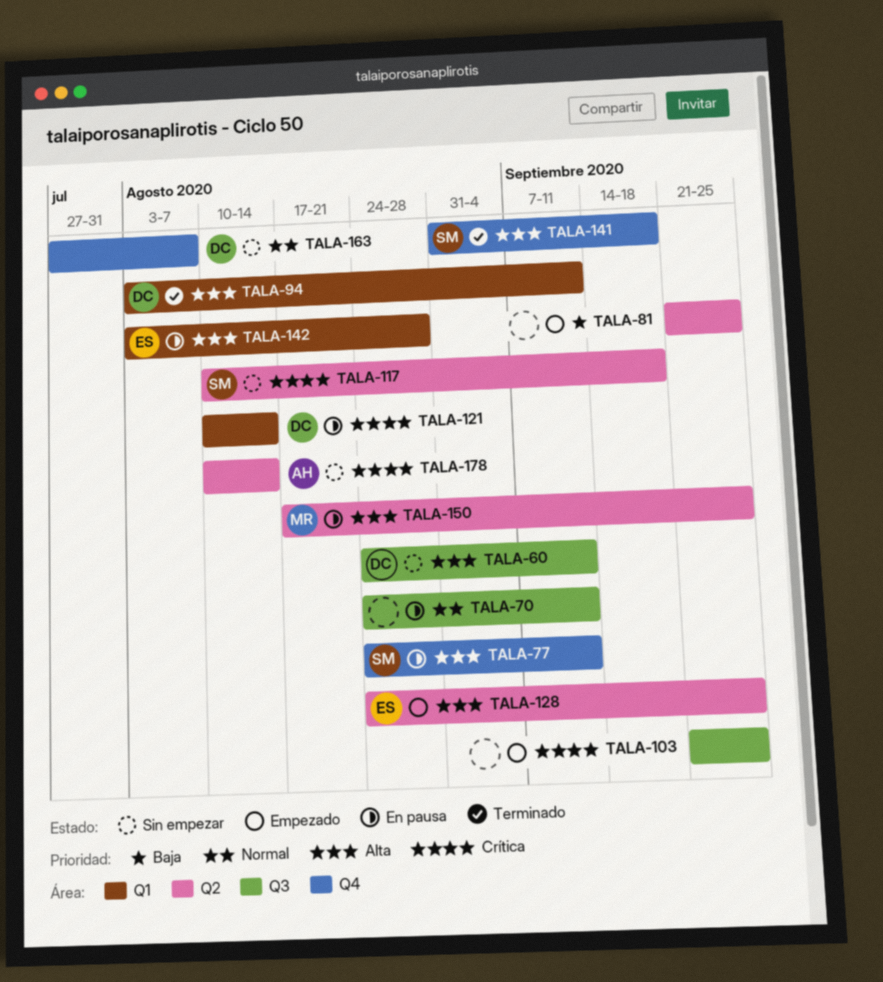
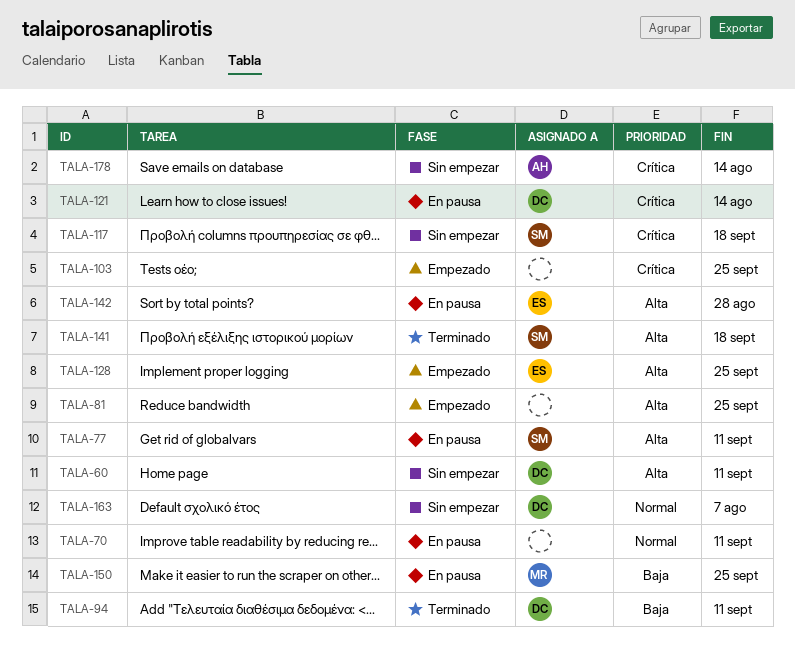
TALA-81, priority: Baja -> Alta
TALA-94, priority: Alta -> Baja
TALA-150, priority: Alta -> Baja

